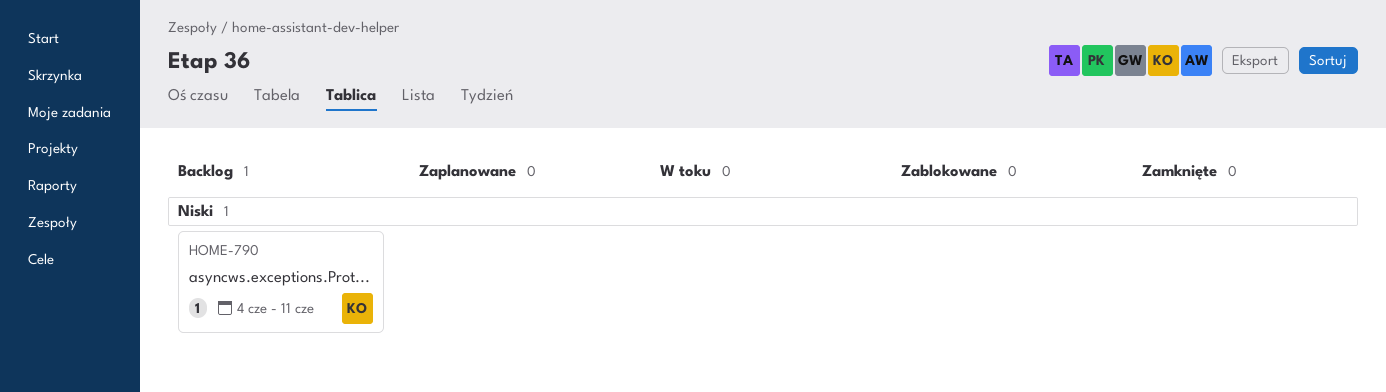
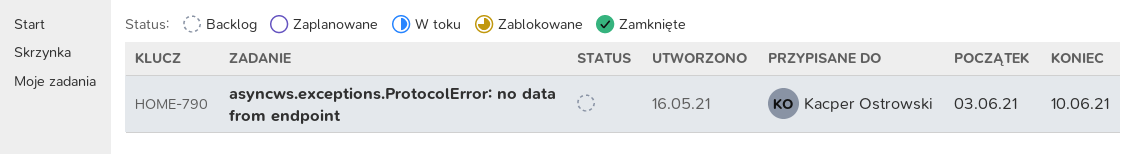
HOME-790, start: Jun 4 -> Jun 3
HOME-790, due: Jun 11 -> Jun 10

